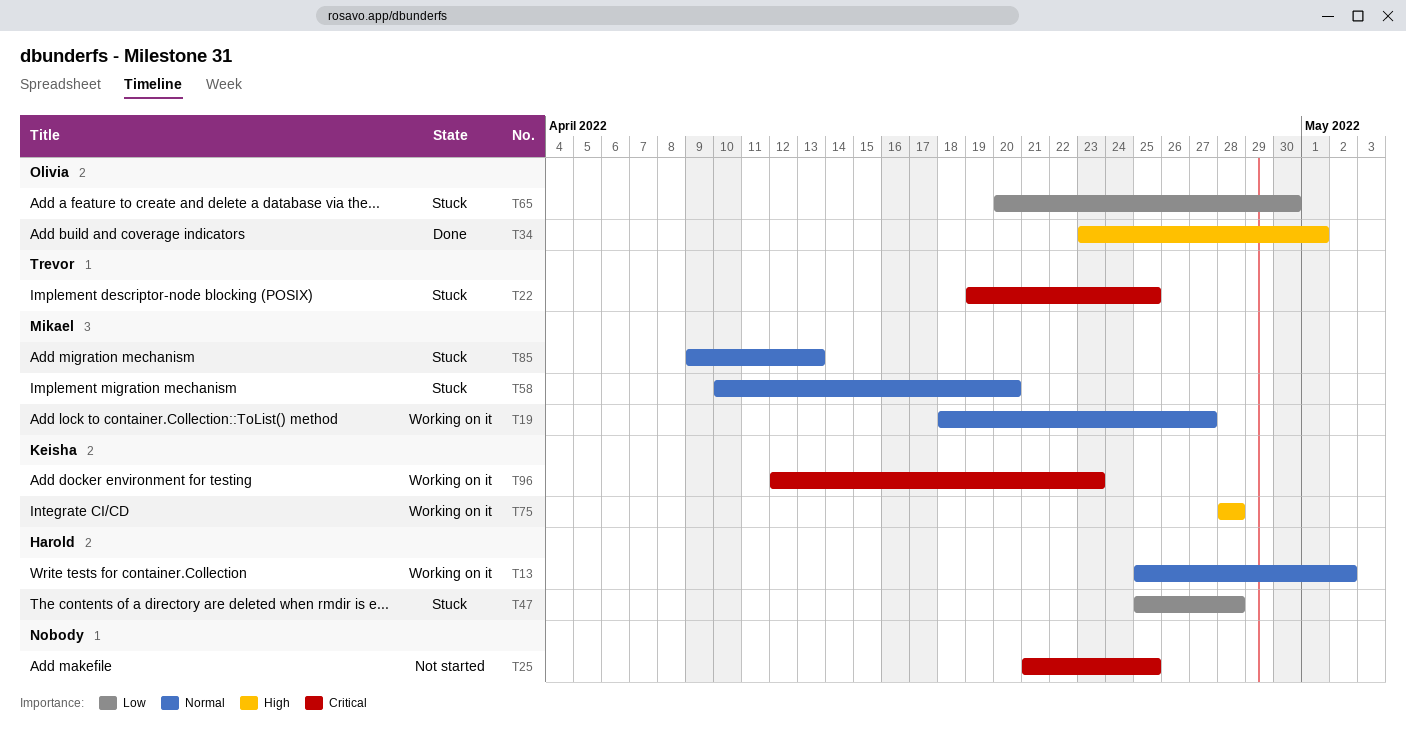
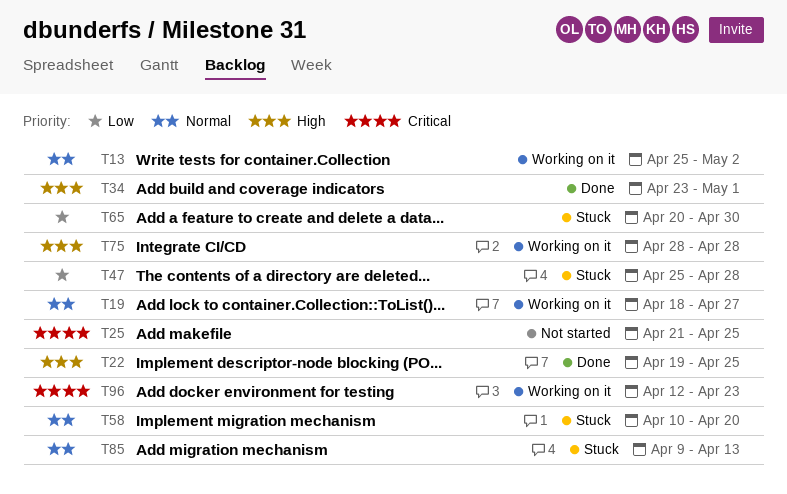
T22, status: Stuck -> Done
T22, priority: Critical -> High

